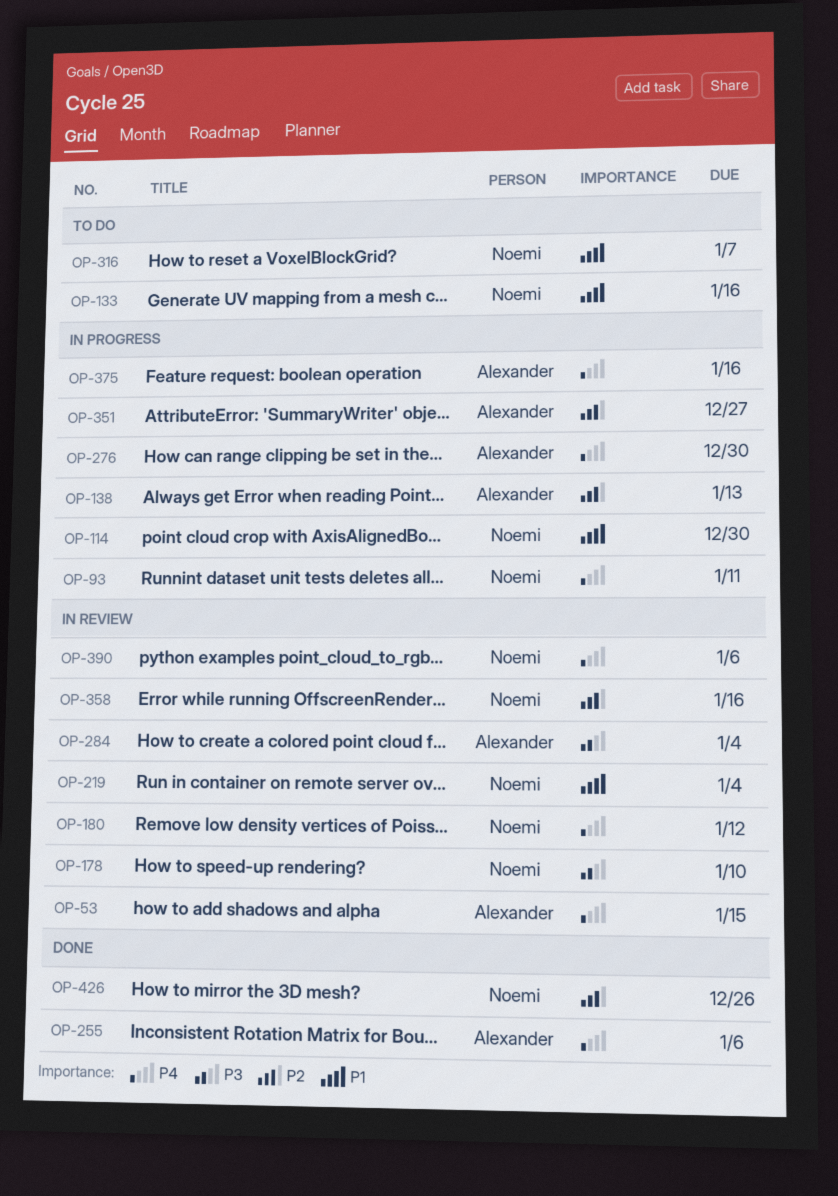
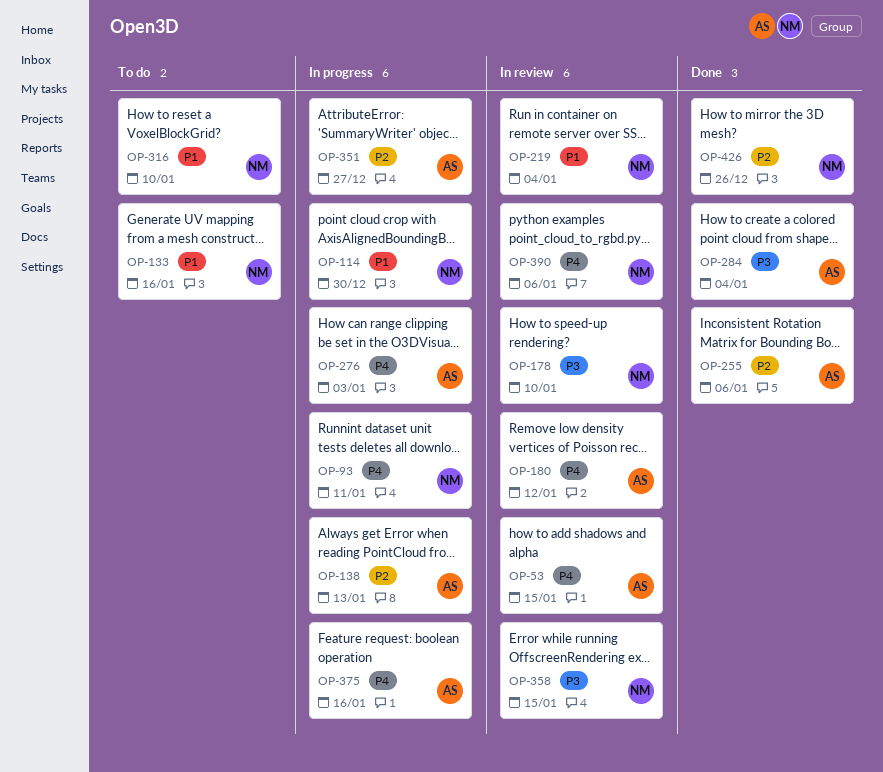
OP-180, owner: Noemi -> Alexander
OP-255, priority: P4 -> P2
OP-276, due: Dec 30 -> Jan 3
OP-284, status: In review -> Done
OP-316, due: Jan 7 -> Jan 10
OP-358, priority: P2 -> P3
OP-358, due: Jan 16 -> Jan 15

